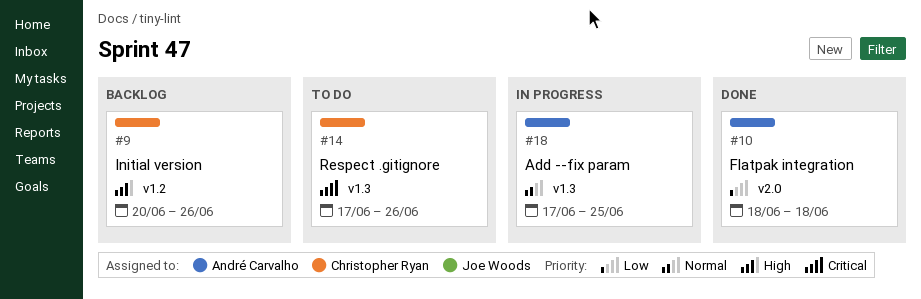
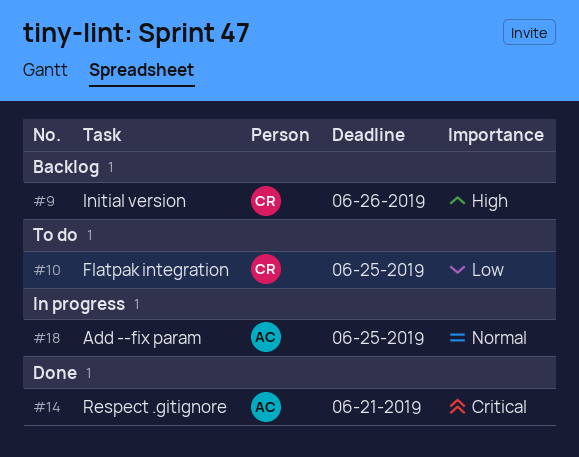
#10, status: Done -> To do
#10, owner: André Carvalho -> Christopher Ryan
#10, due: Jun 18 -> Jun 25
#14, status: To do -> Done
#14, owner: Christopher Ryan -> André Carvalho
#14, due: Jun 26 -> Jun 21

